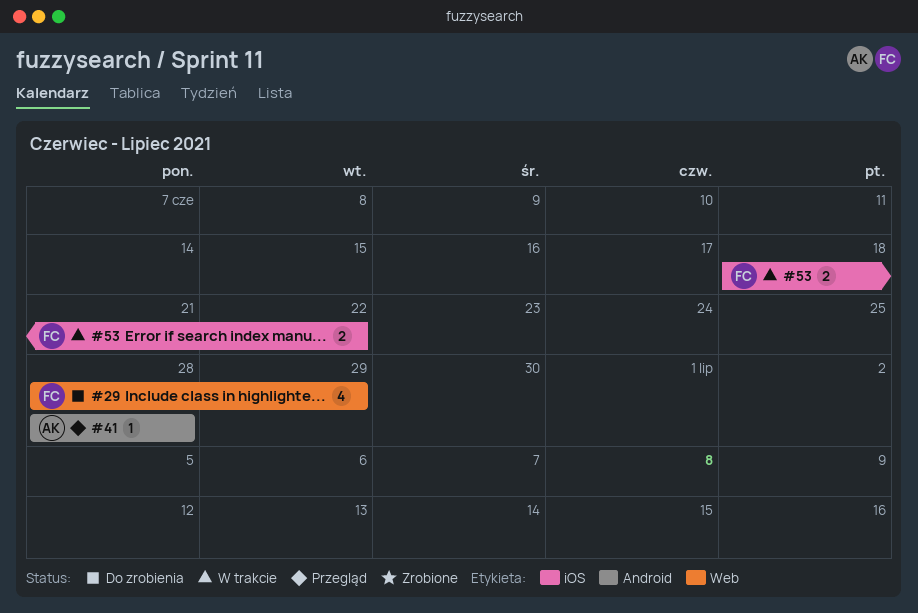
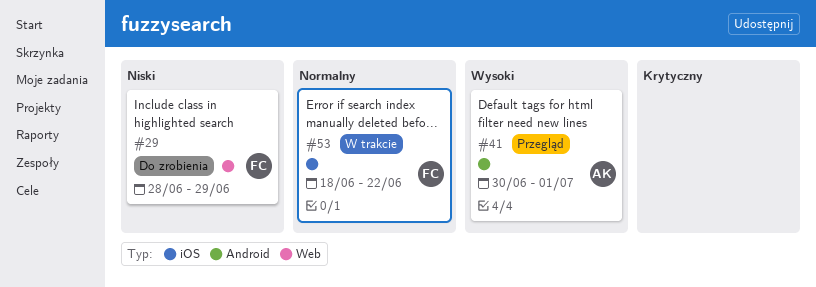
#41, start: Jun 28 -> Jun 30
#41, due: Jun 28 -> Jul 1

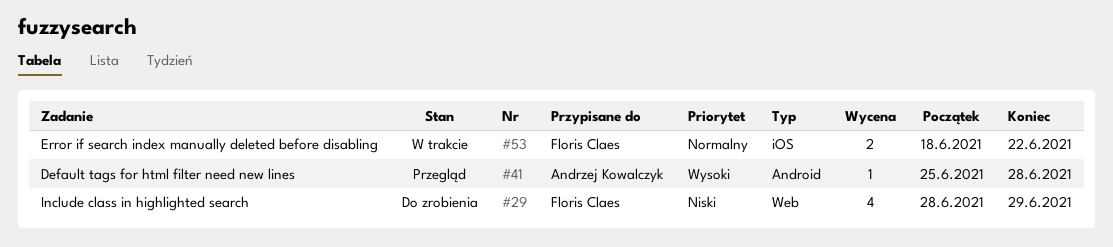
#41, start: Jun 30 -> Jun 25
#41, due: Jul 1 -> Jun 28

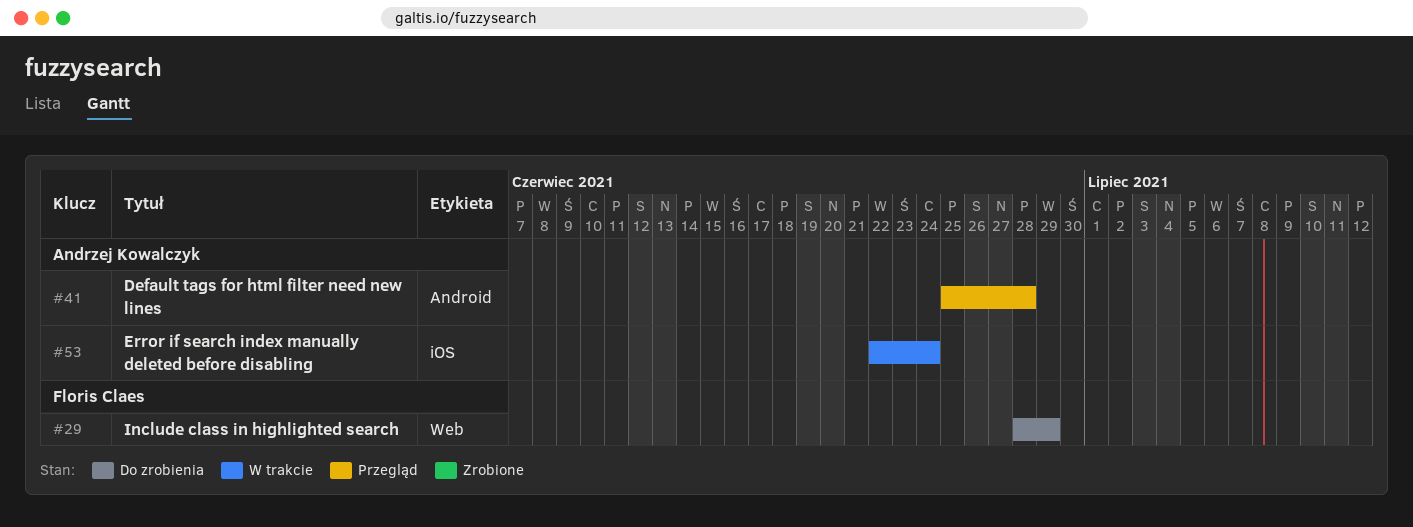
#53, owner: Floris Claes -> Andrzej Kowalczyk
#53, start: Jun 18 -> Jun 22
#53, due: Jun 22 -> Jun 24

